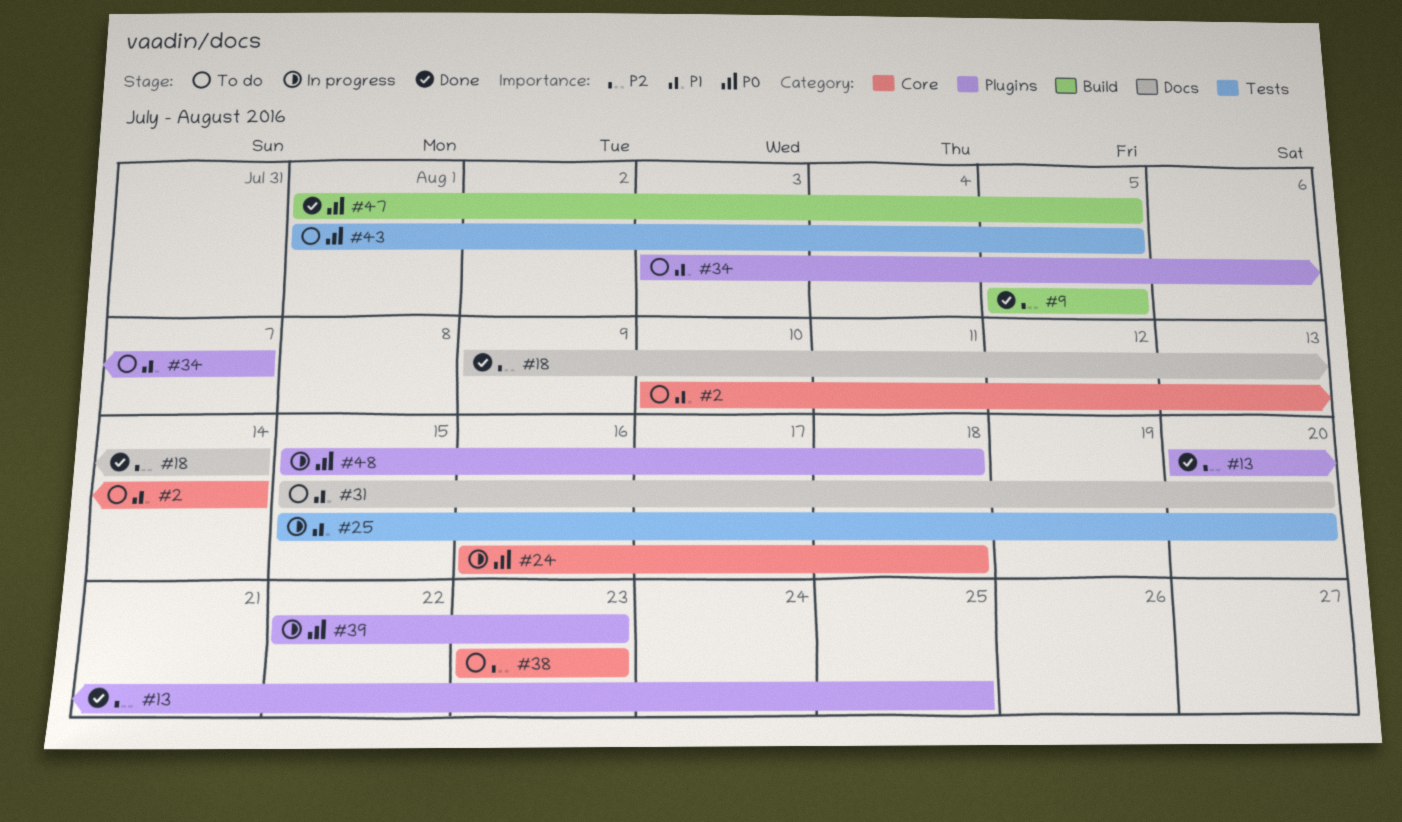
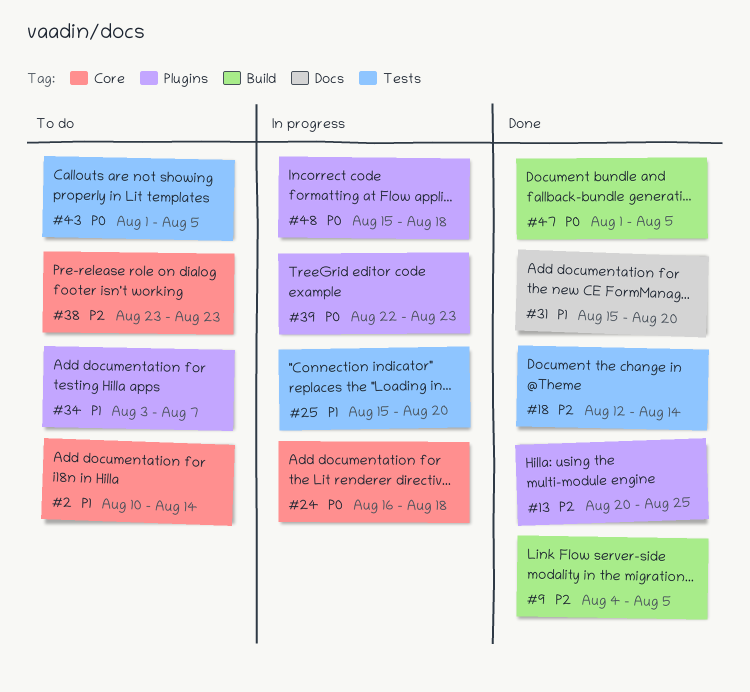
#9, start: Aug 5 -> Aug 4
#18, label: Docs -> Tests
#18, start: Aug 9 -> Aug 12
#31, status: To do -> Done

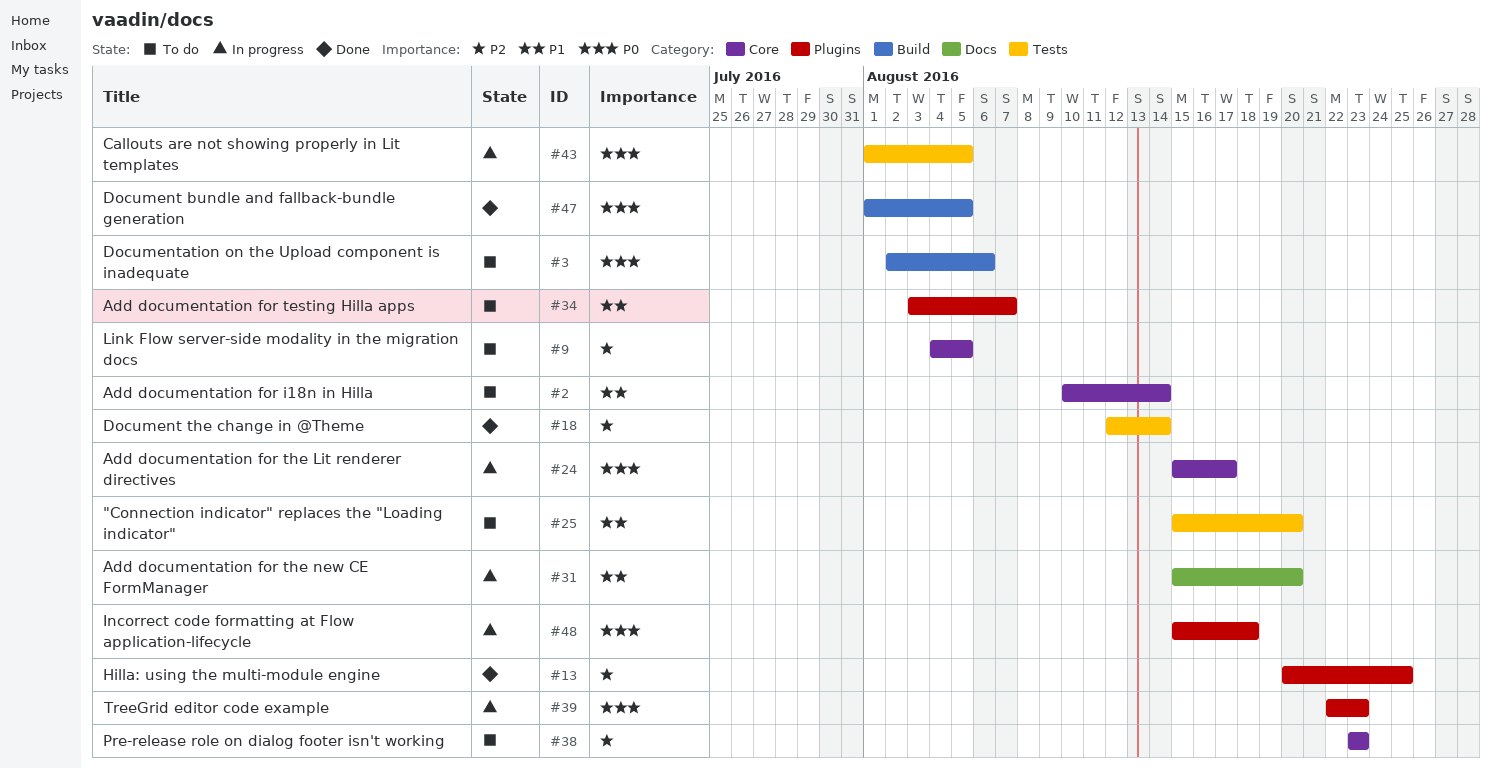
#3: none -> present
#9, status: Done -> To do
#9, label: Build -> Core
#24, start: Aug 16 -> Aug 15
#24, due: Aug 18 -> Aug 17
#25, status: In progress -> To do
#31, status: Done -> In progress
#43, status: To do -> In progress

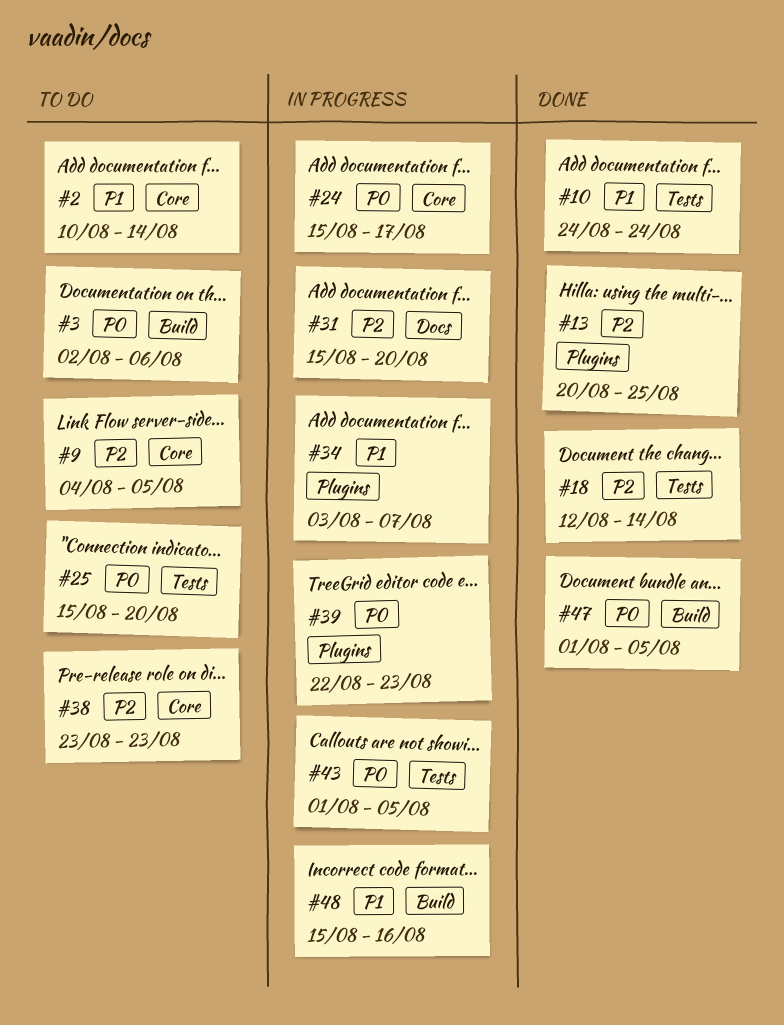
#10: none -> present
#25, priority: P1 -> P0
#31, priority: P1 -> P2
#34, status: To do -> In progress
#48, priority: P0 -> P1
#48, label: Plugins -> Build
#48, due: Aug 18 -> Aug 16

